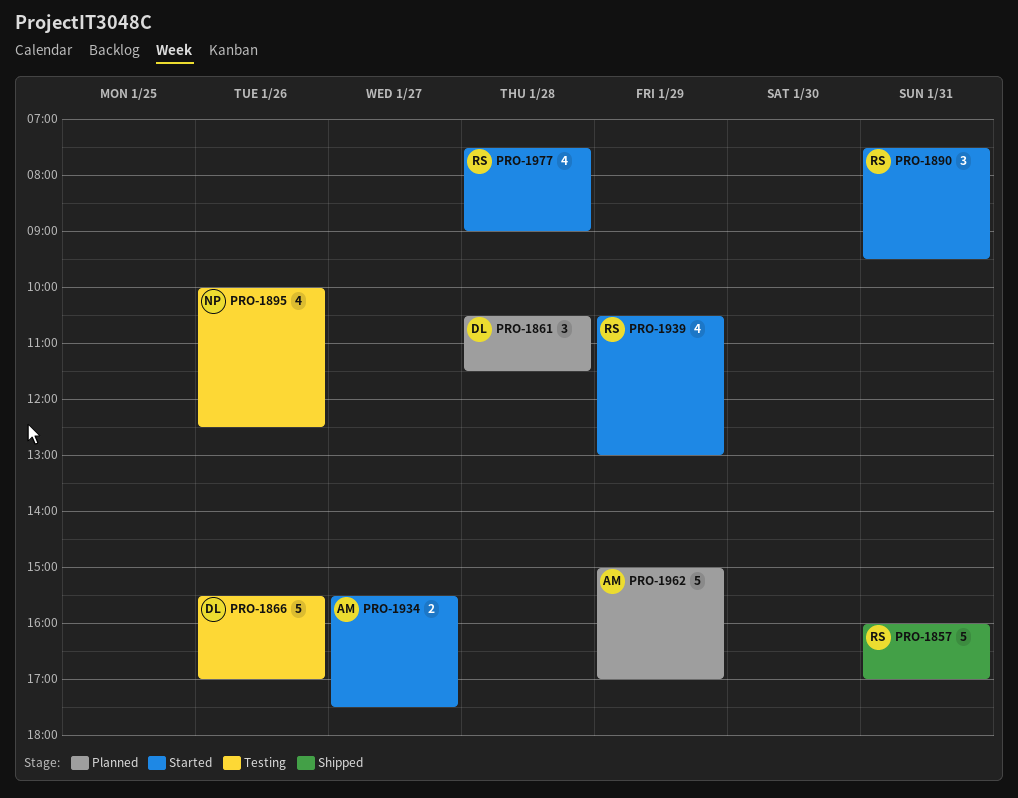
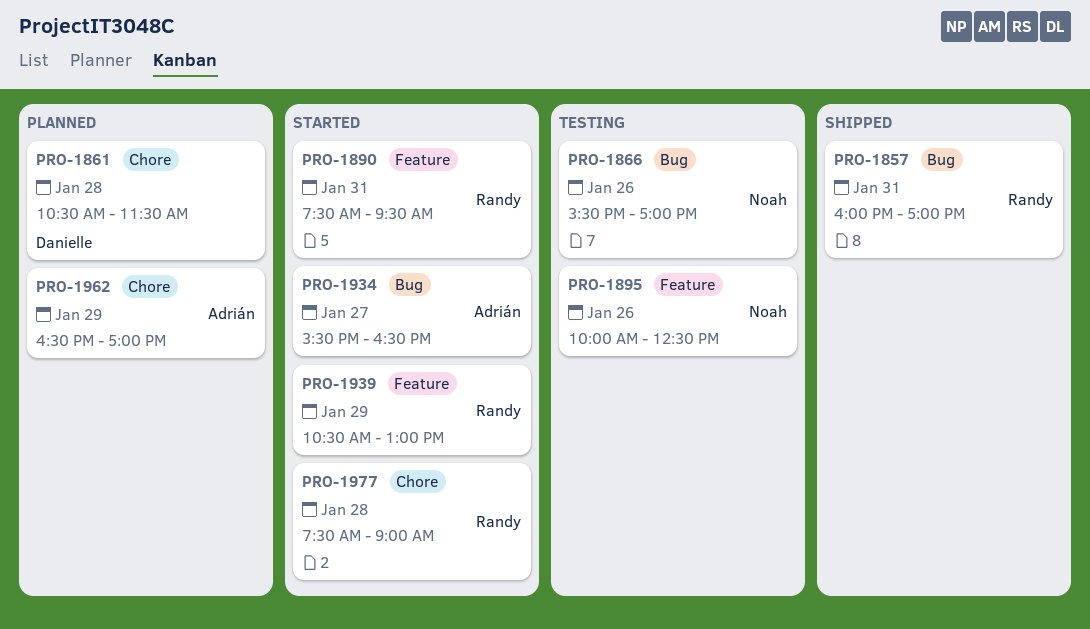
PRO-1866, owner: Danielle -> Noah
PRO-1934, ends: 17:30 -> 16:30
PRO-1962, begins: 15:00 -> 16:30

